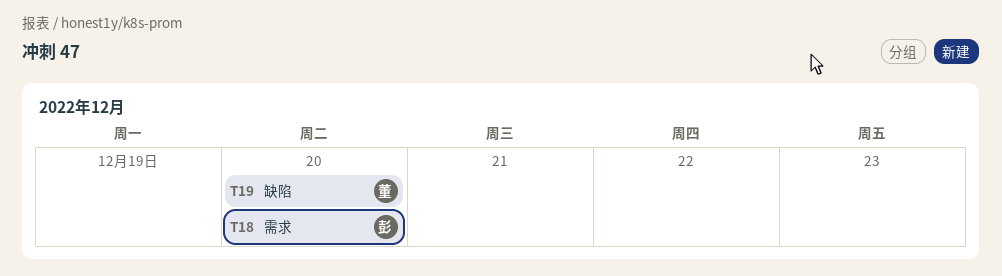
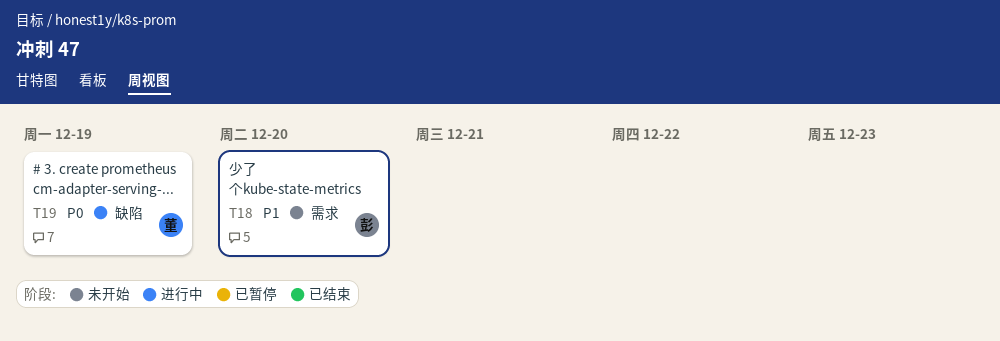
T19, due: Dec 20 -> Dec 19

